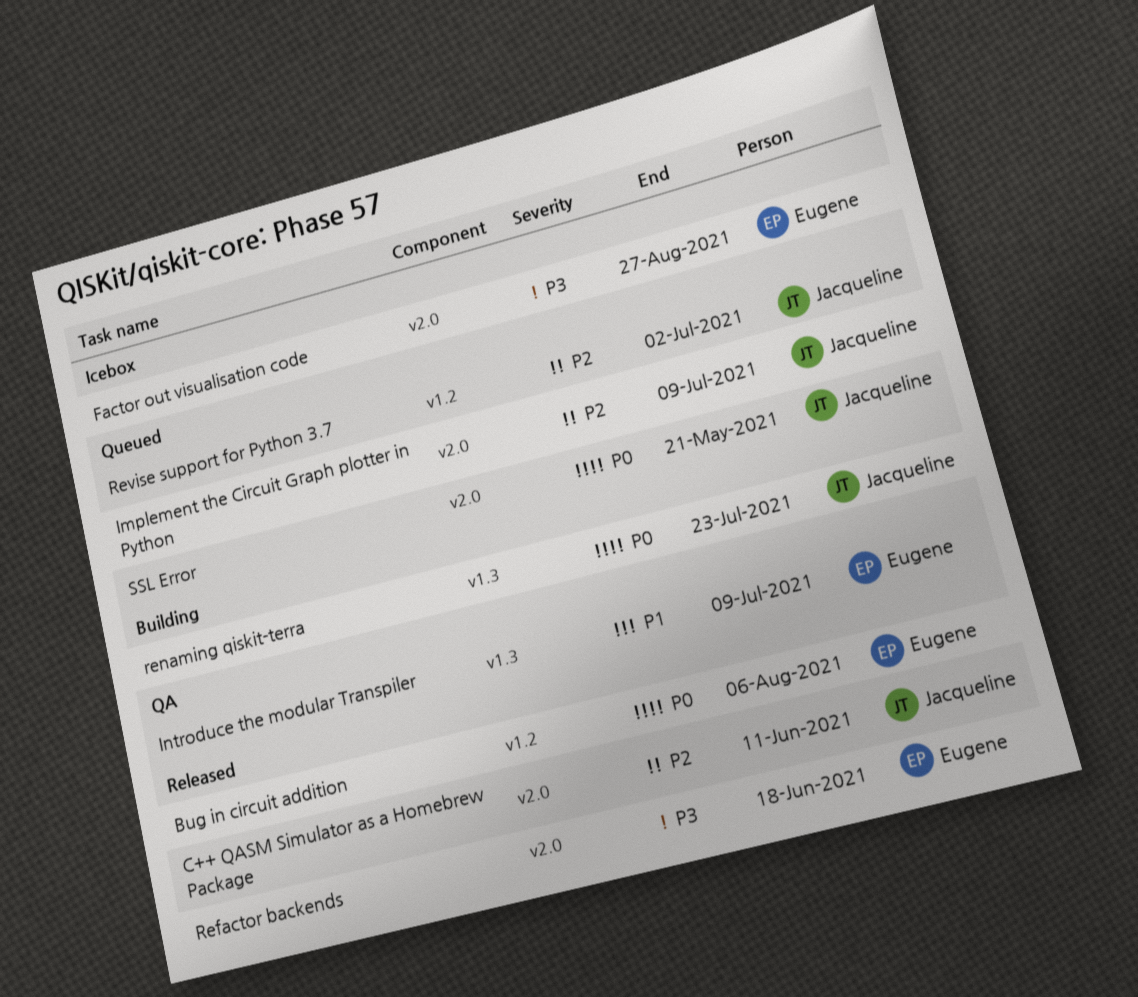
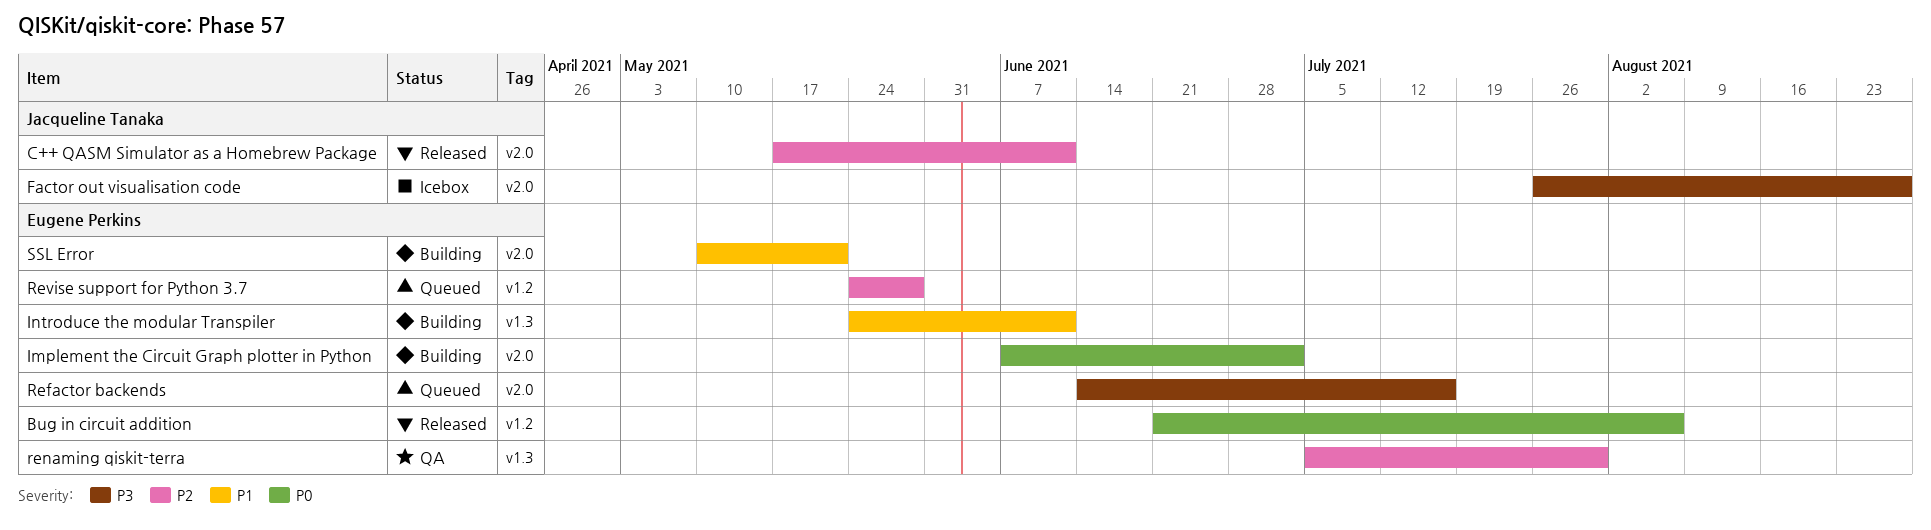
Factor out visualisation code, owner: Eugene Perkins -> Jacqueline Tanaka
Implement the Circuit Graph plotter in Python, status: Queued -> Building
Implement the Circuit Graph plotter in Python, owner: Jacqueline Tanaka -> Eugene Perkins
Implement the Circuit Graph plotter in Python, priority: P2 -> P0
Implement the Circuit Graph plotter in Python, due: Jul 9 -> Jul 2
Introduce the modular Transpiler, status: QA -> Building
Introduce the modular Transpiler, due: Jul 9 -> Jun 11
Refactor backends, status: Released -> Queued
Refactor backends, due: Jun 18 -> Jul 16
renaming qiskit-terra, status: Building -> QA
renaming qiskit-terra, owner: Jacqueline Tanaka -> Eugene Perkins
renaming qiskit-terra, priority: P0 -> P2
renaming qiskit-terra, due: Jul 23 -> Jul 30
Revise support for Python 3.7, owner: Jacqueline Tanaka -> Eugene Perkins
Revise support for Python 3.7, due: Jul 2 -> May 28
SSL Error, status: Queued -> Building
SSL Error, owner: Jacqueline Tanaka -> Eugene Perkins
SSL Error, priority: P0 -> P1

